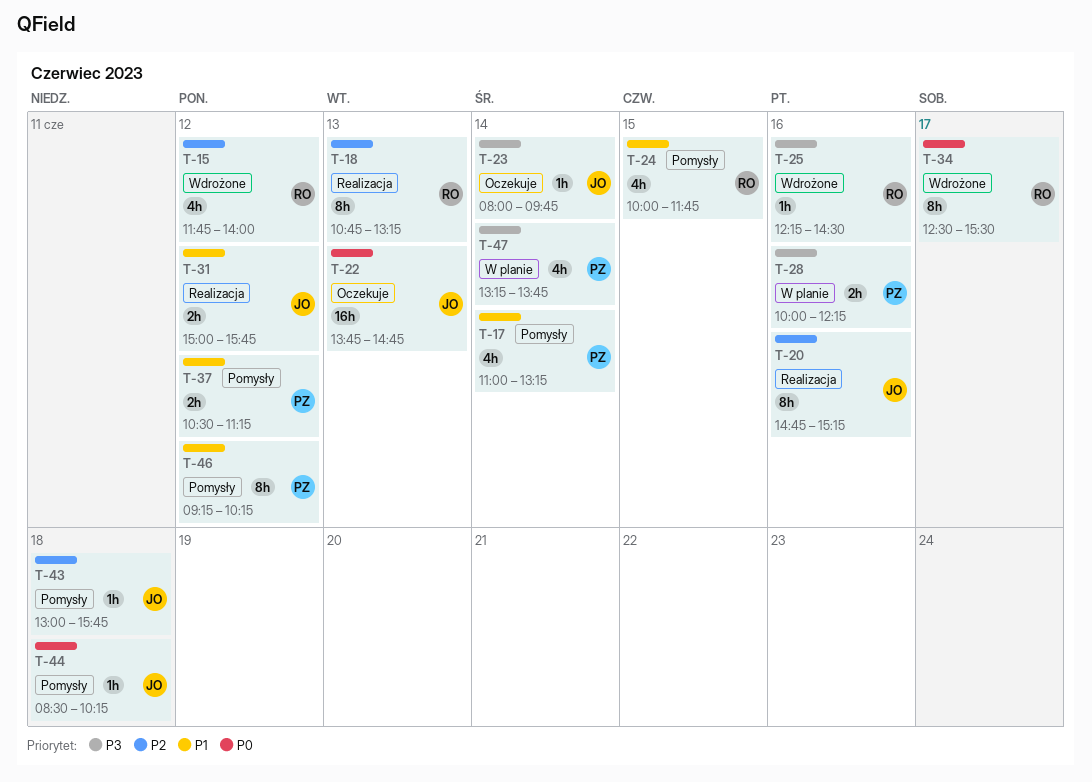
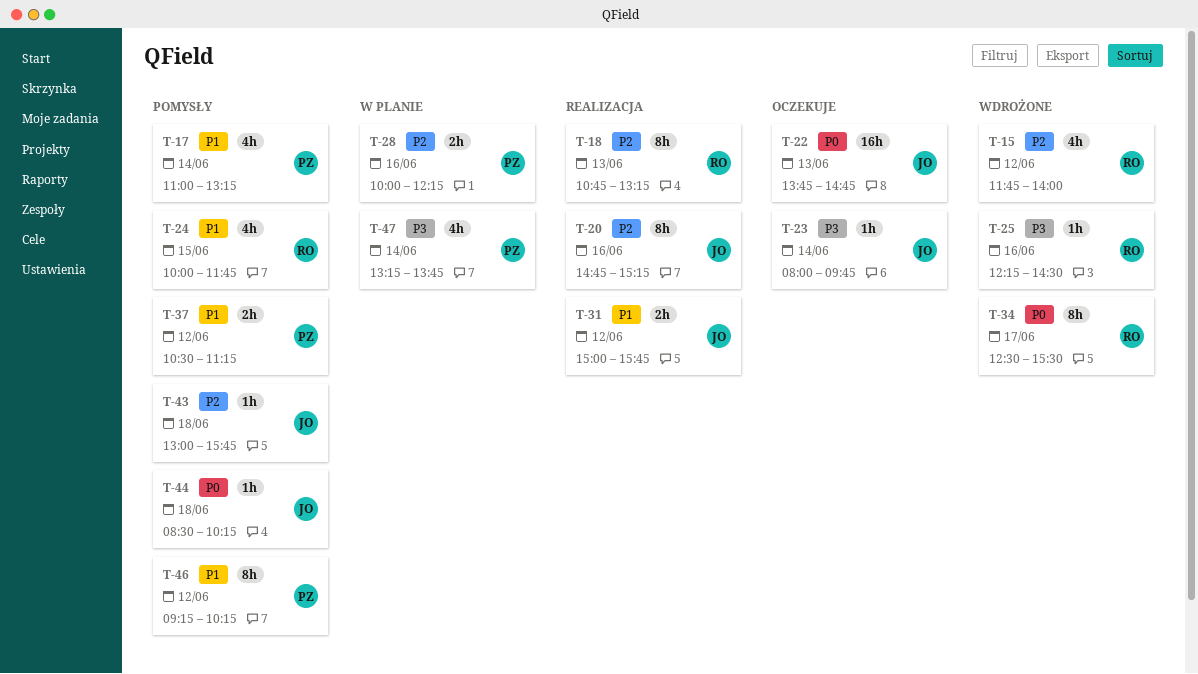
T-28, priority: P3 -> P2

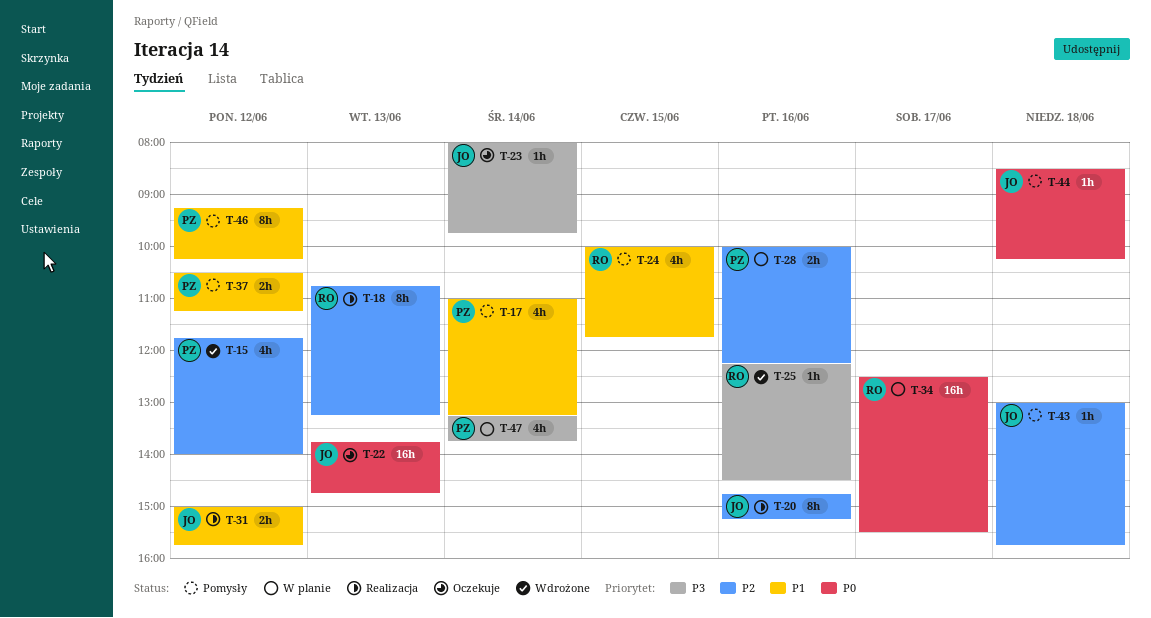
T-15, owner: RO -> PZ
T-34, status: Wdrożone -> W planie
T-34, estimate: 8h -> 16h

